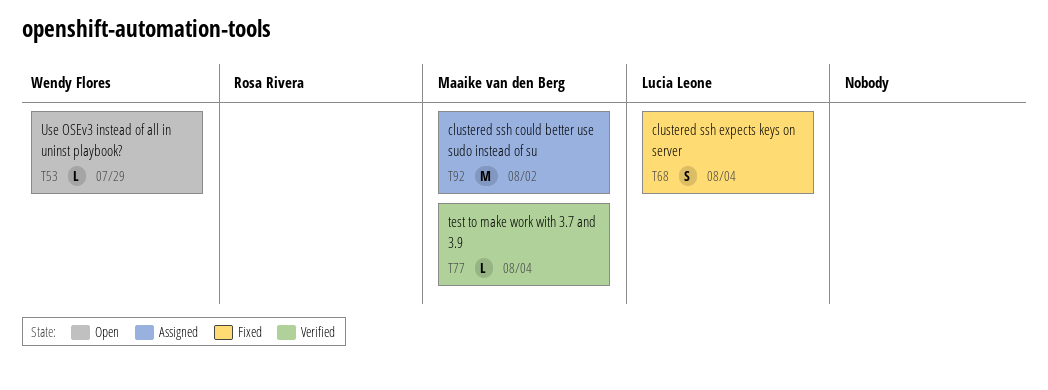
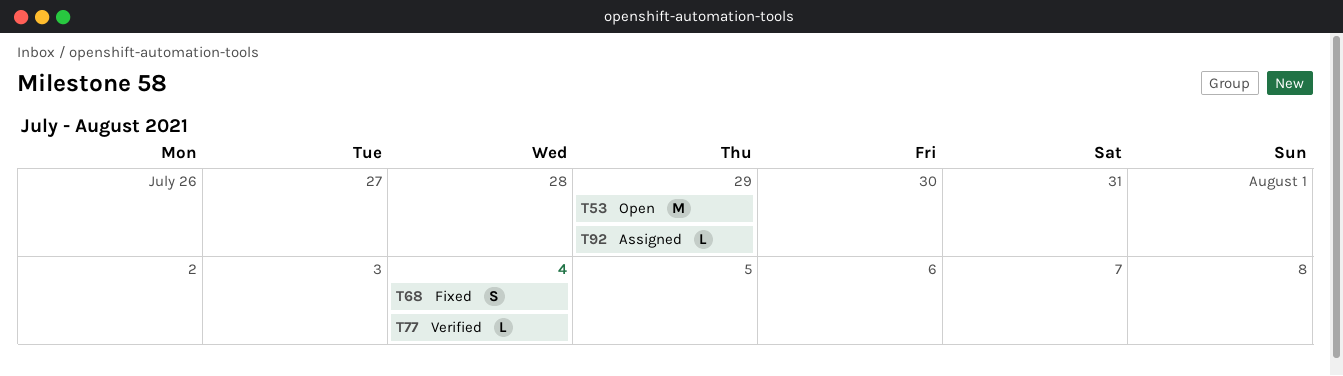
T53, estimate: L -> M
T92, estimate: M -> L
T92, due: Aug 2 -> Jul 29

